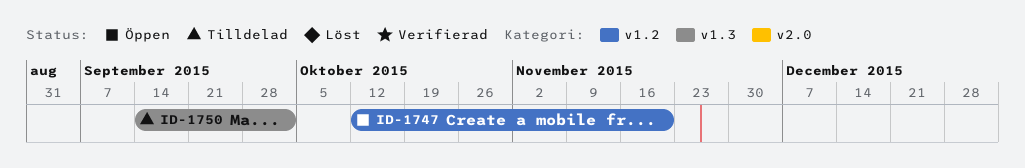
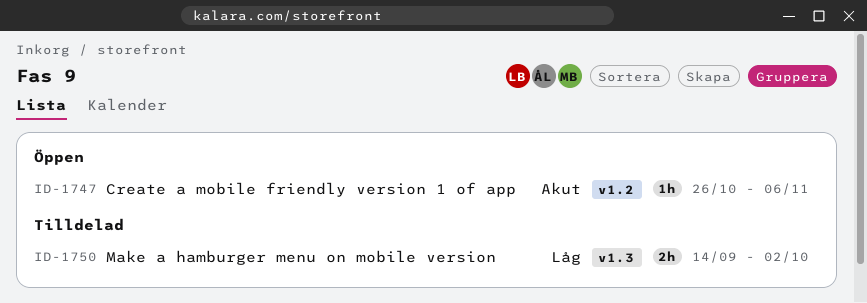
ID-1747, start: Oct 12 -> Oct 26
ID-1747, due: Nov 20 -> Nov 6

